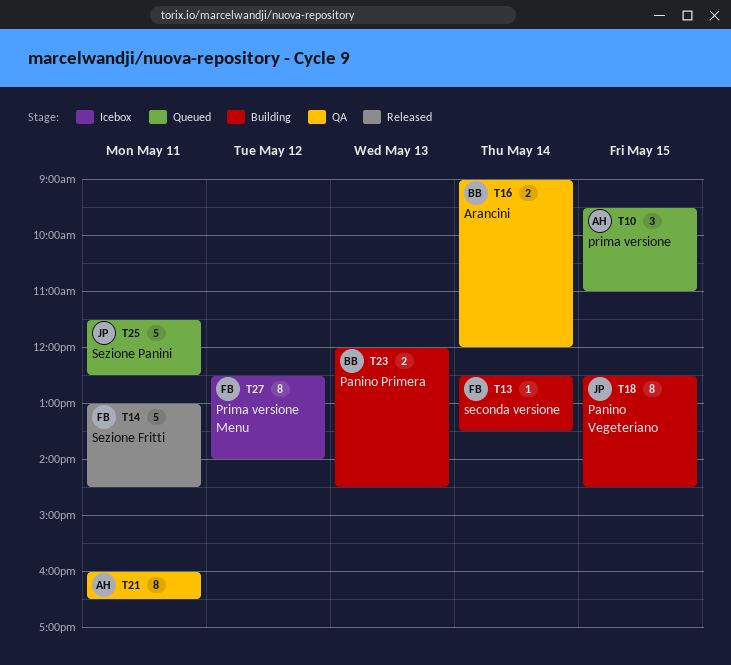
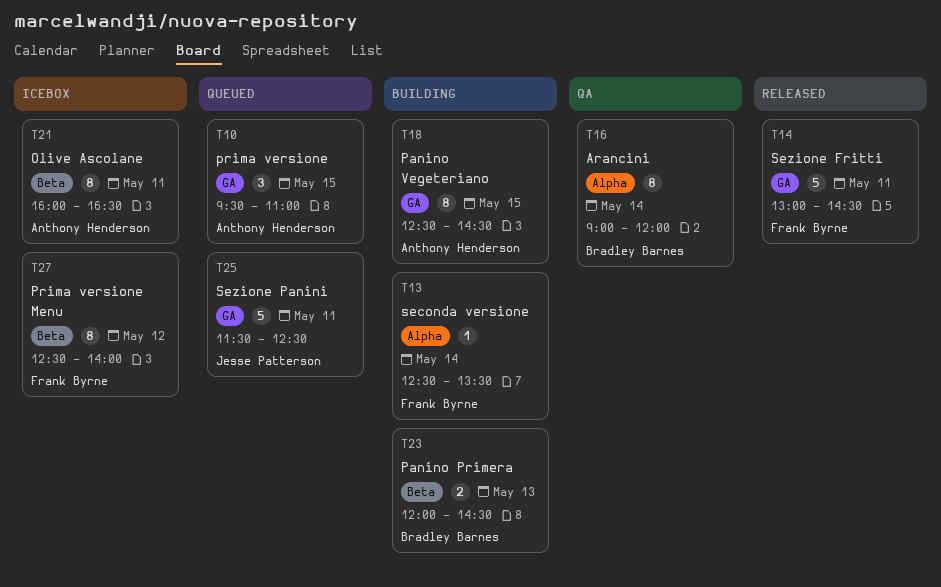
T16, estimate: 2 -> 8
T18, owner: Jesse Patterson -> Anthony Henderson
T21, status: QA -> Icebox

